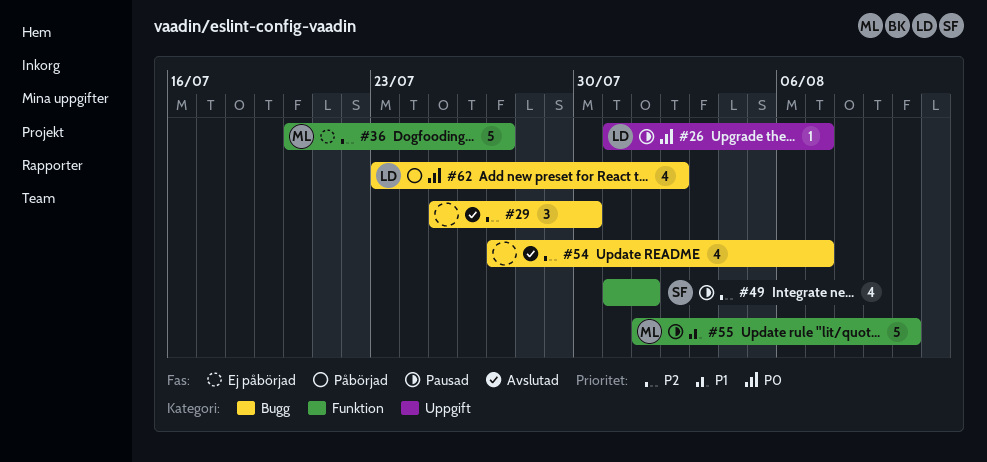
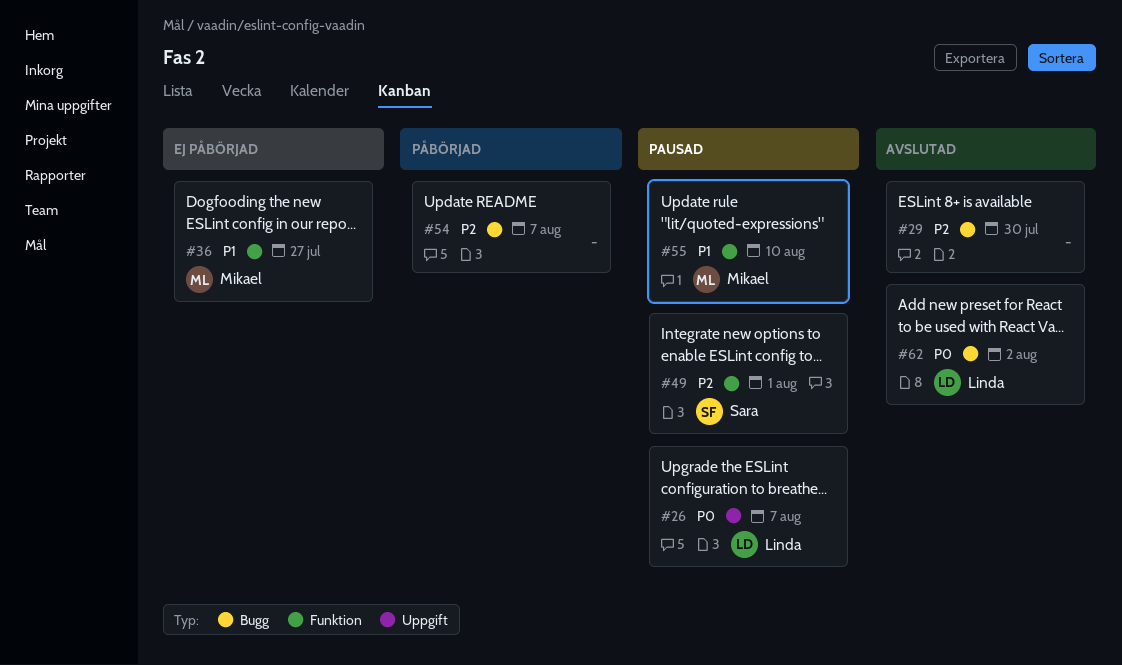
#36, priority: P2 -> P1
#54, status: Avslutad -> Påbörjad
#62, status: Påbörjad -> Avslutad

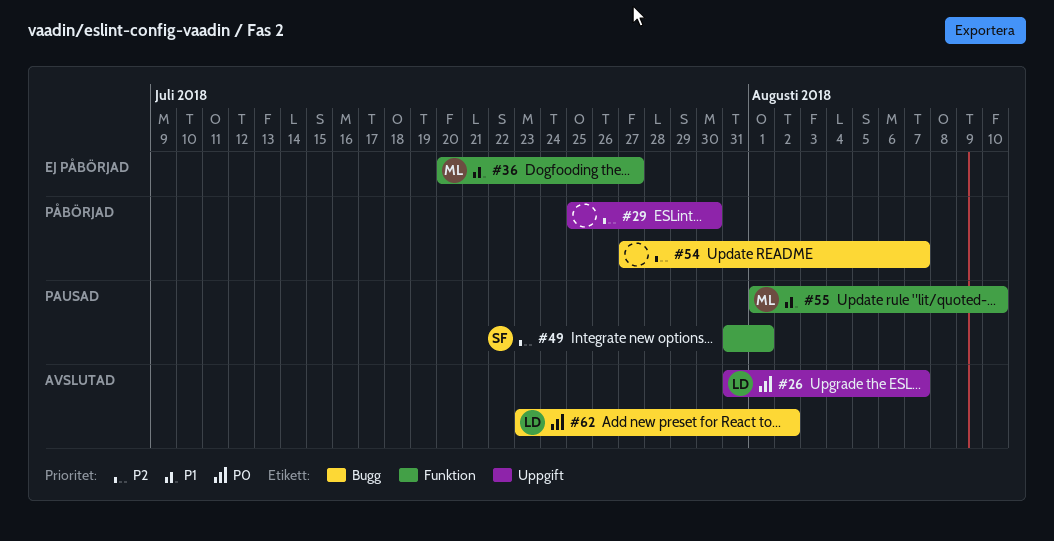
#26, status: Pausad -> Avslutad
#29, status: Avslutad -> Påbörjad
#29, label: Bugg -> Uppgift

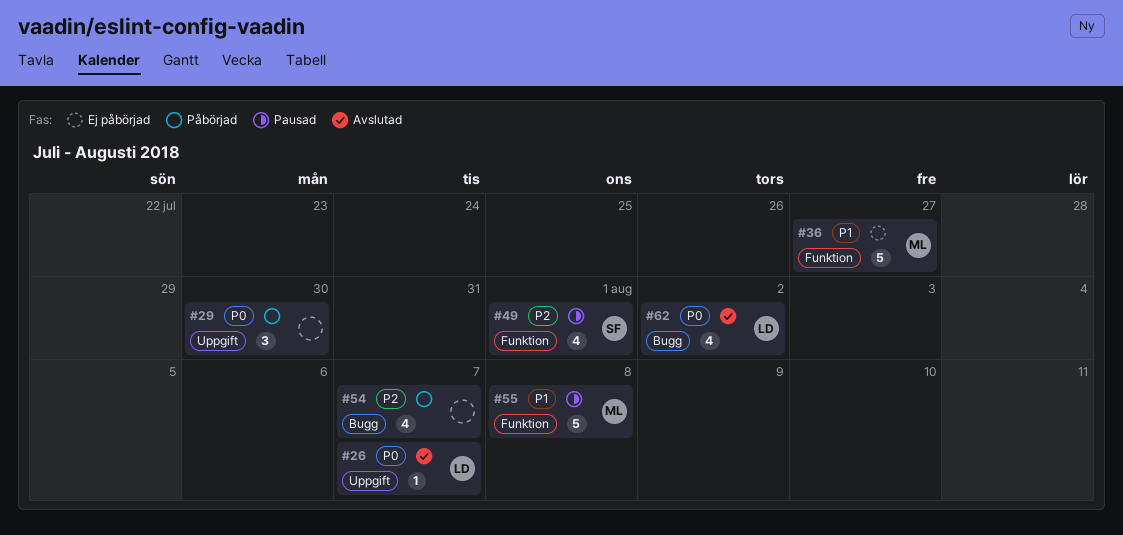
#29, priority: P2 -> P0
#55, due: Aug 10 -> Aug 8

